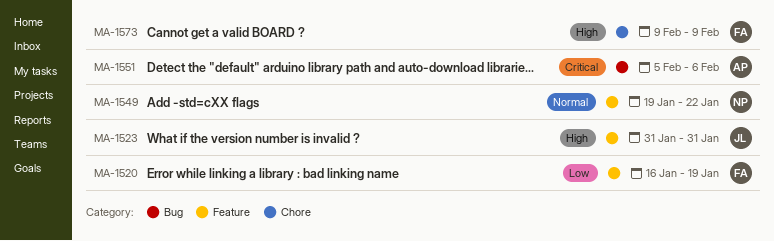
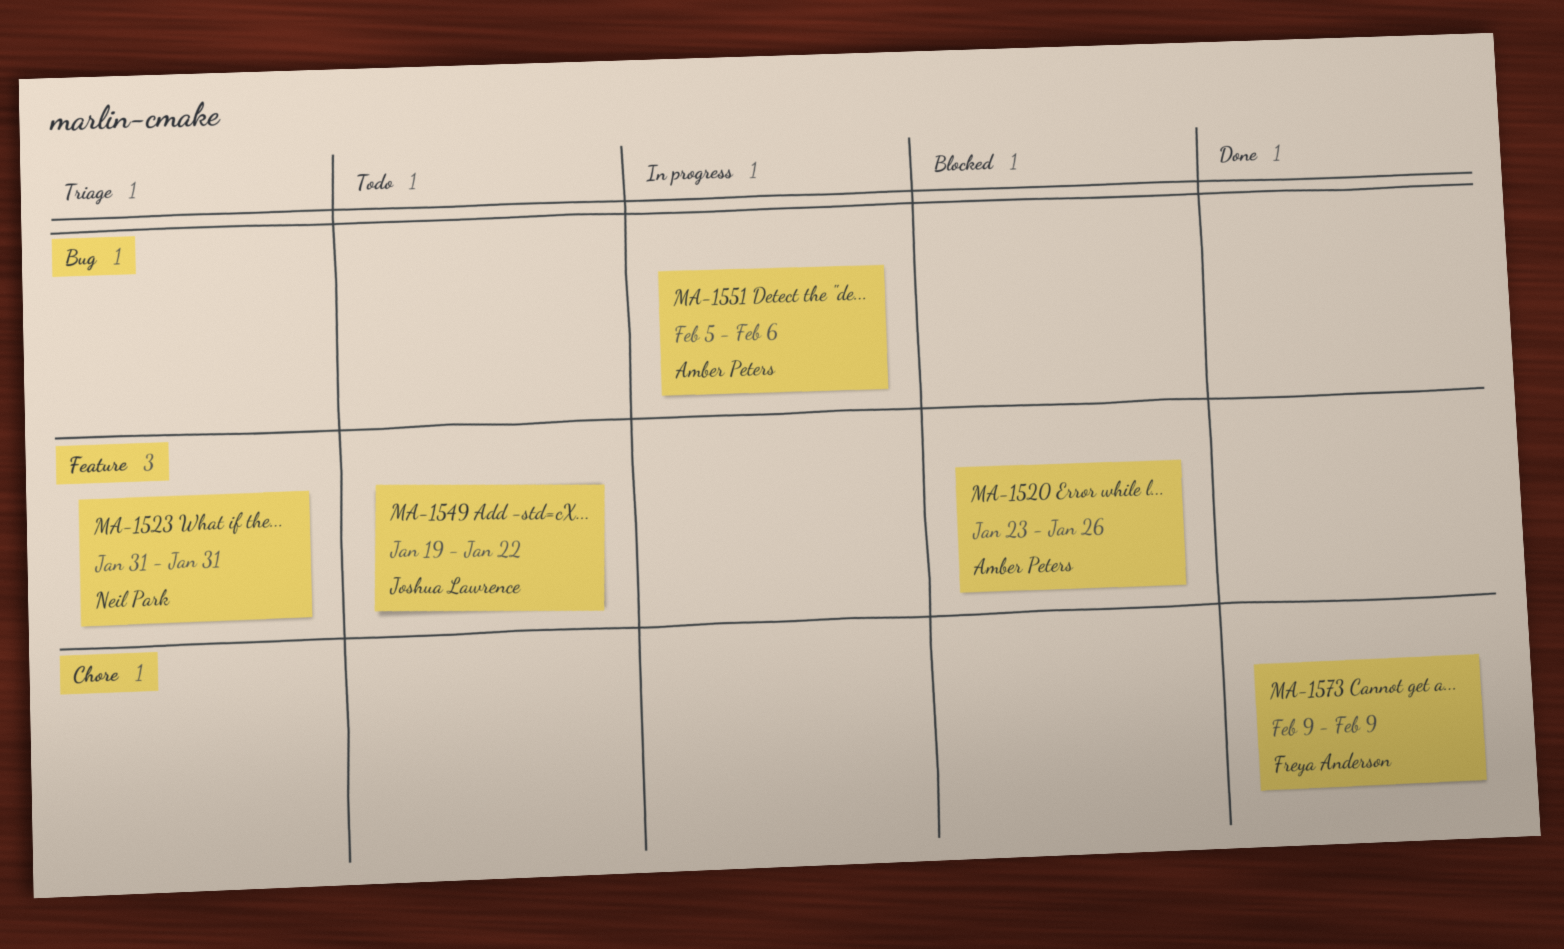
MA-1520, owner: Freya Anderson -> Amber Peters
MA-1520, start: Jan 16 -> Jan 23
MA-1520, due: Jan 19 -> Jan 26
MA-1523, owner: Joshua Lawrence -> Neil Park
MA-1549, owner: Neil Park -> Joshua Lawrence

